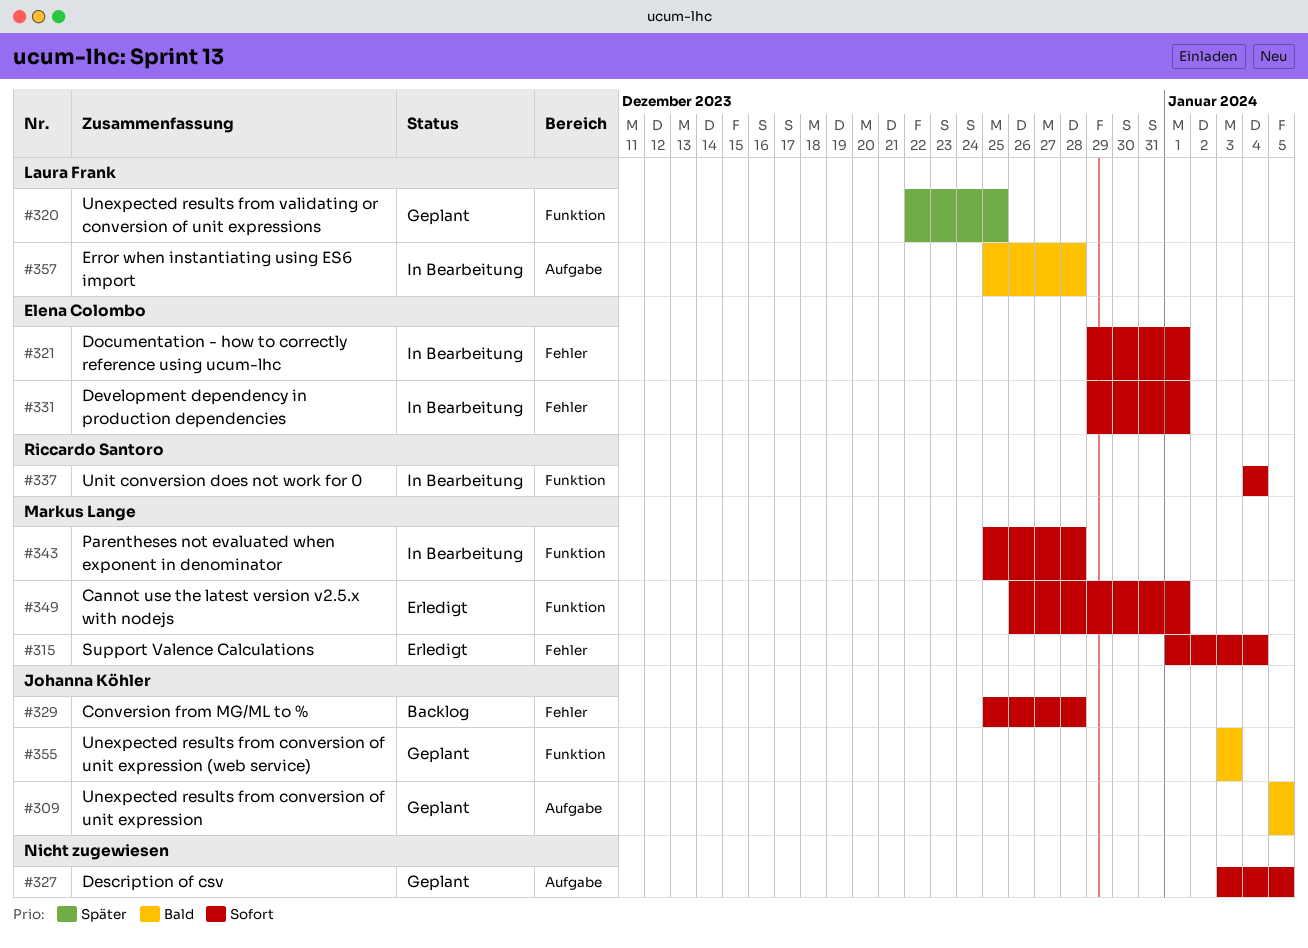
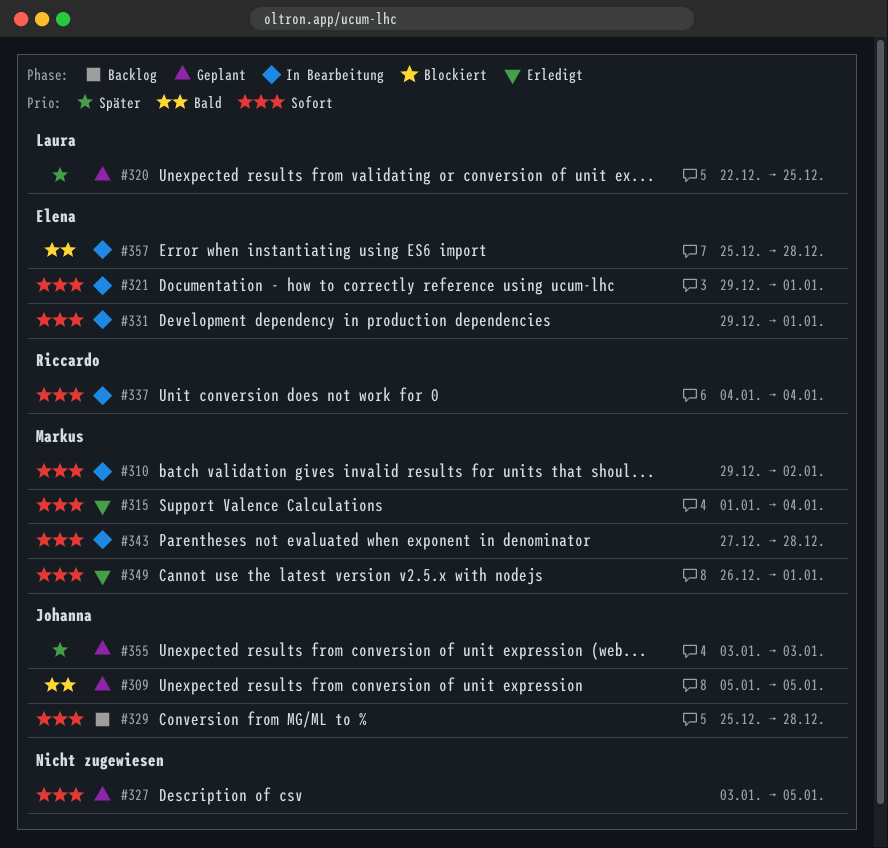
#310: none -> present
#343, start: Dec 25 -> Dec 27
#355, priority: Bald -> Später
#357, owner: Laura Frank -> Elena Colombo

